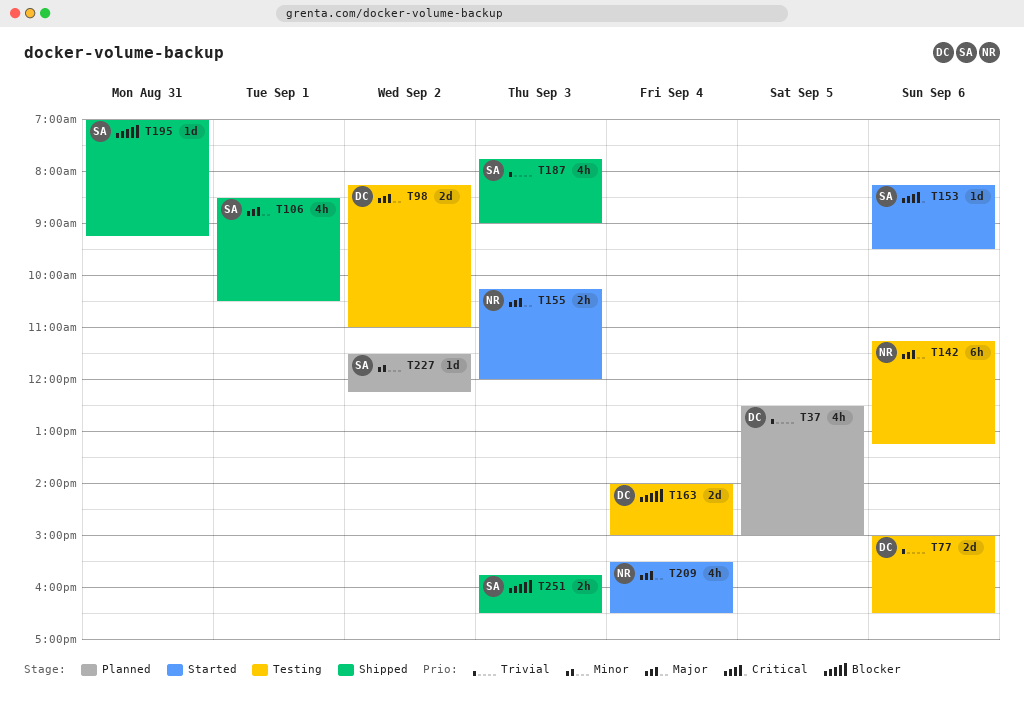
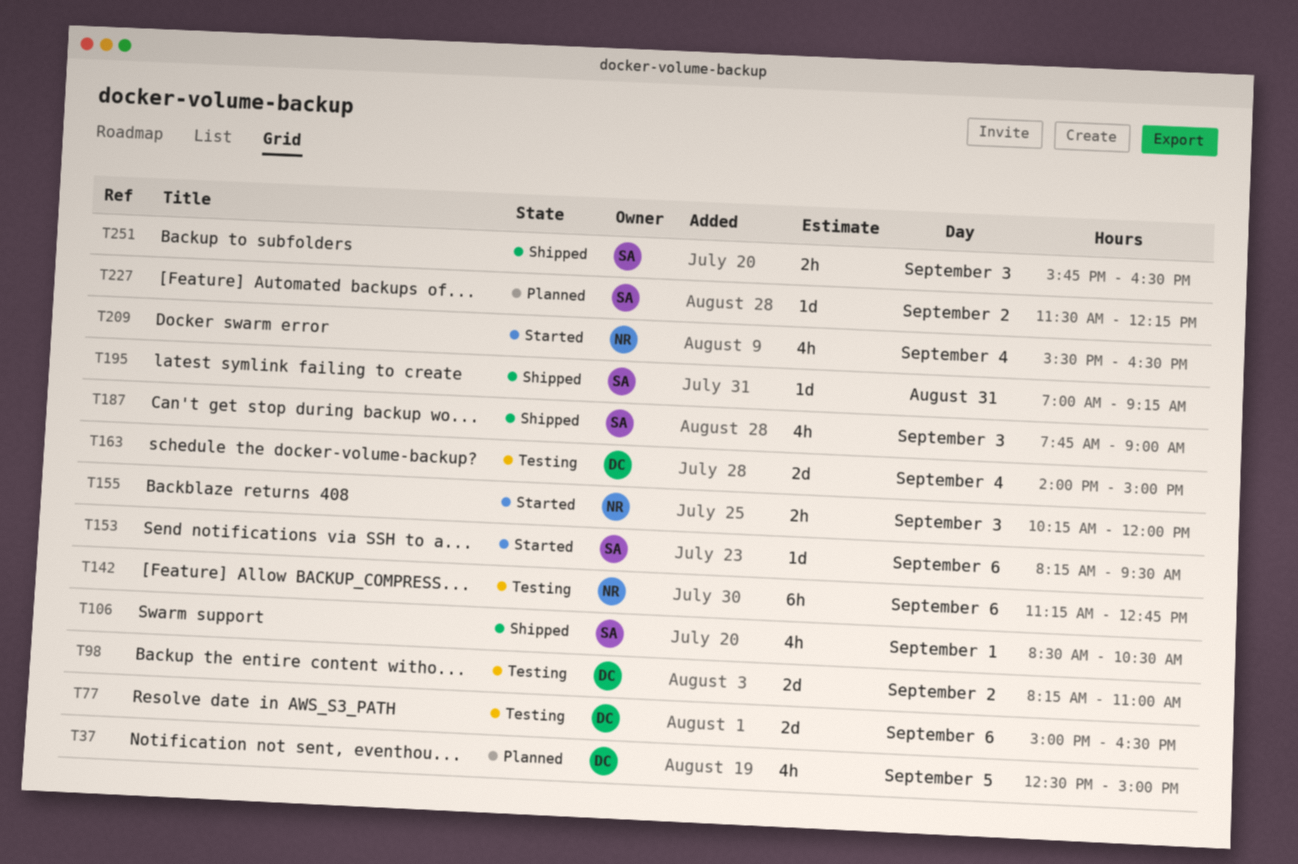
T142, ends: 13:15 -> 12:45

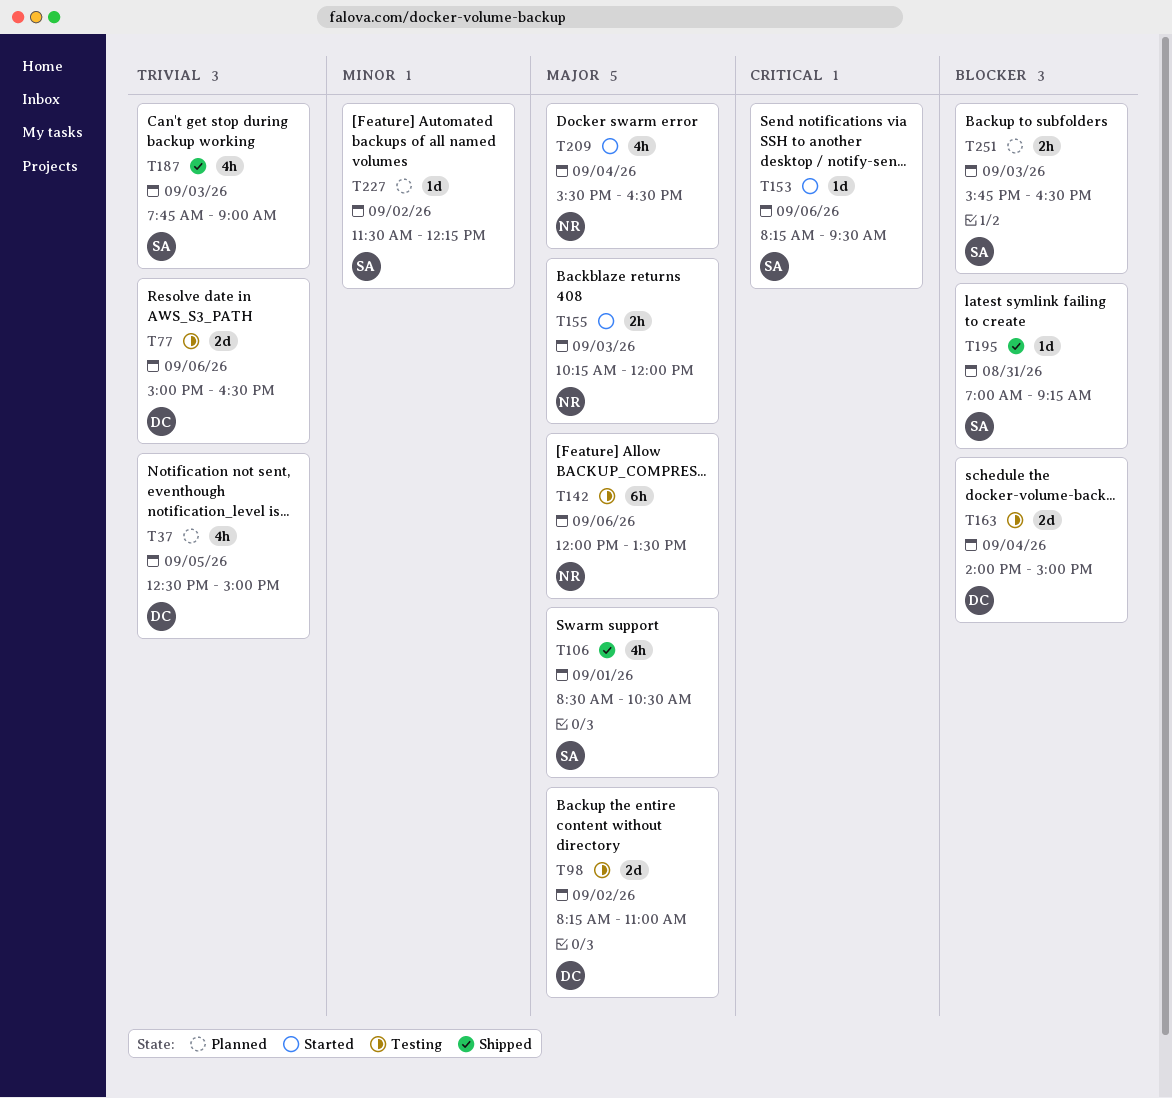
T142, begins: 11:15 -> 12:00
T142, ends: 12:45 -> 13:30
T251, status: Shipped -> Planned

